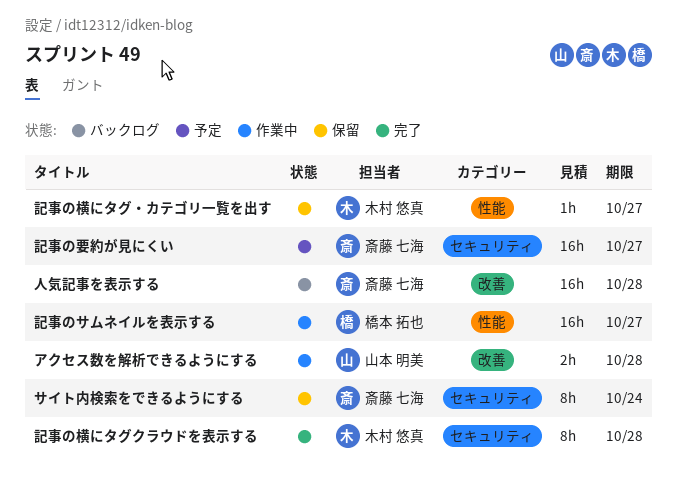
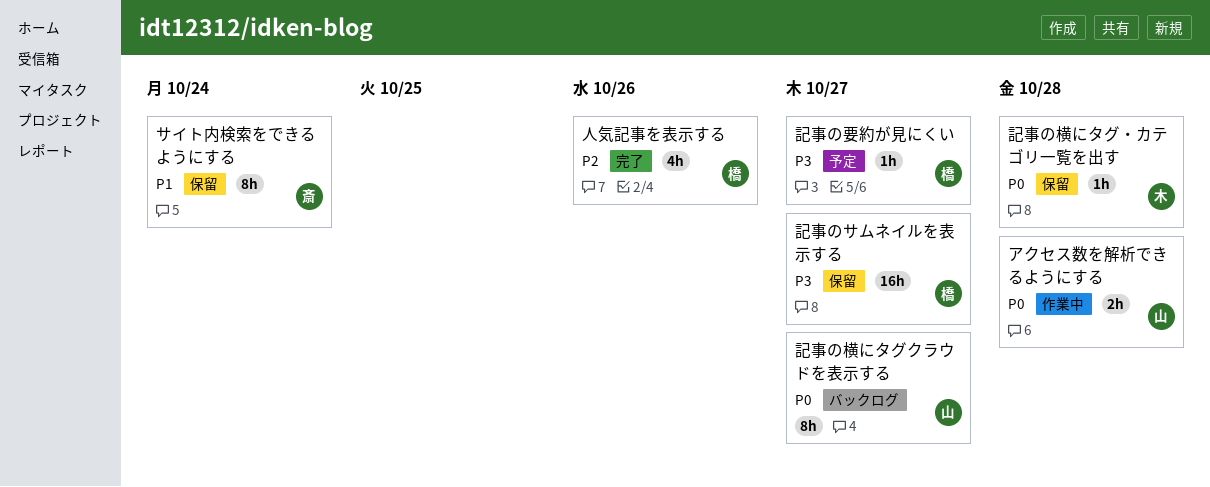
人気記事を表示する, status: バックログ -> 完了
人気記事を表示する, owner: 斎藤 七海 -> 橋本 拓也
人気記事を表示する, estimate: 16h -> 4h
人気記事を表示する, due: Oct 28 -> Oct 26
記事のサムネイルを表示する, status: 作業中 -> 保留
記事の横にタグクラウドを表示する, status: 完了 -> バックログ
記事の横にタグクラウドを表示する, owner: 木村 悠真 -> 山本 明美
記事の横にタグクラウドを表示する, due: Oct 28 -> Oct 27
記事の横にタグ・カテゴリ一覧を出す, due: Oct 27 -> Oct 28
記事の要約が見にくい, owner: 斎藤 七海 -> 橋本 拓也
記事の要約が見にくい, estimate: 16h -> 1h

